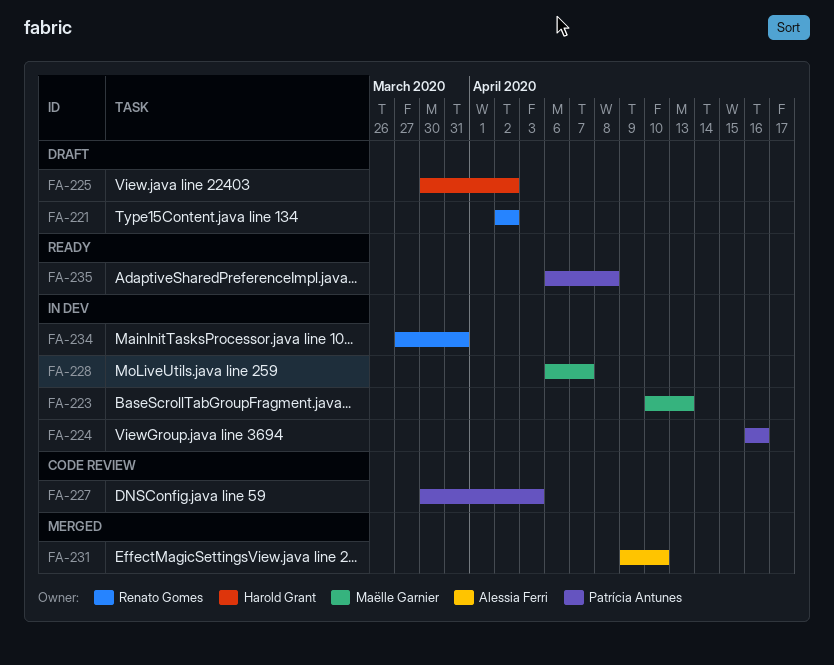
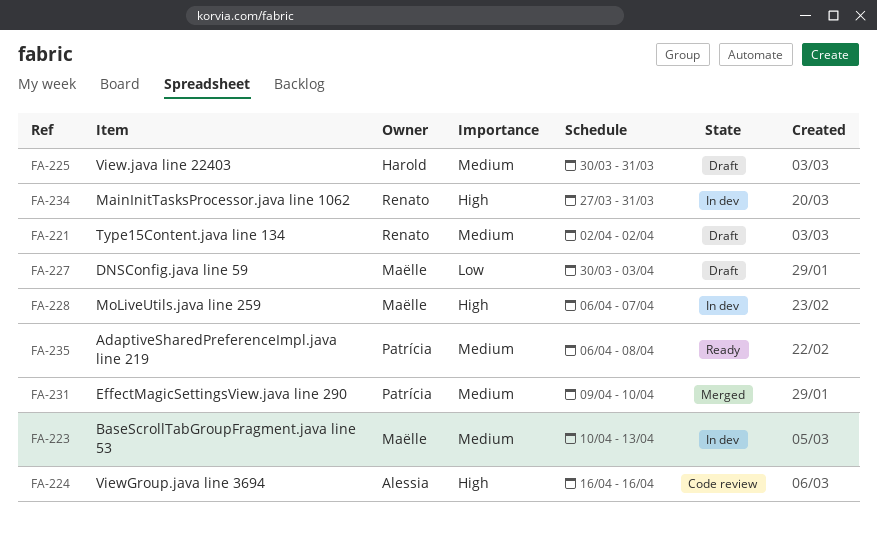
FA-224, status: In dev -> Code review
FA-224, owner: Patrícia Antunes -> Alessia Ferri
FA-225, due: Apr 2 -> Mar 31
FA-227, status: Code review -> Draft
FA-227, owner: Patrícia Antunes -> Maëlle Garnier
FA-231, owner: Alessia Ferri -> Patrícia Antunes

